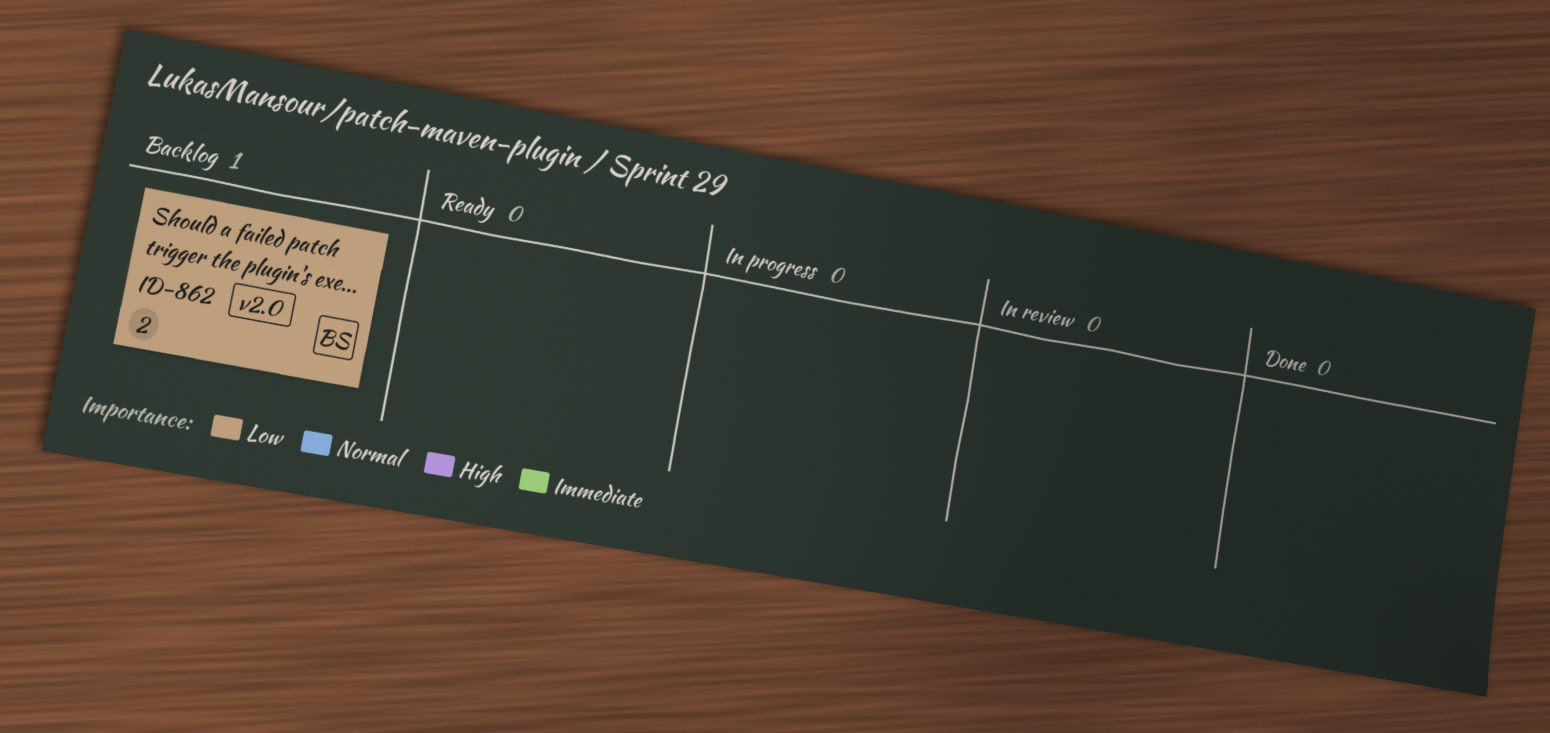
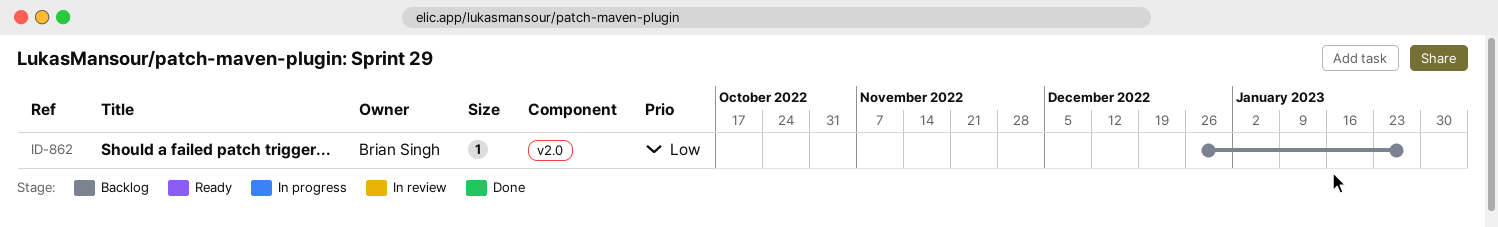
ID-862, estimate: 2 -> 1

